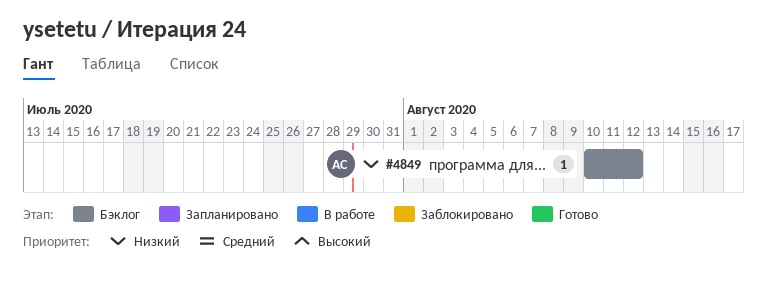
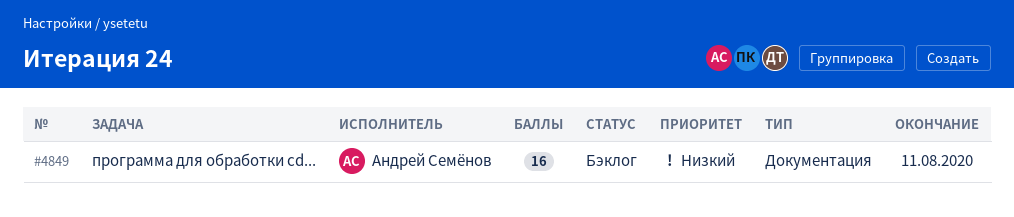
#4849, estimate: 1 -> 16
#4849, due: Aug 12 -> Aug 11

